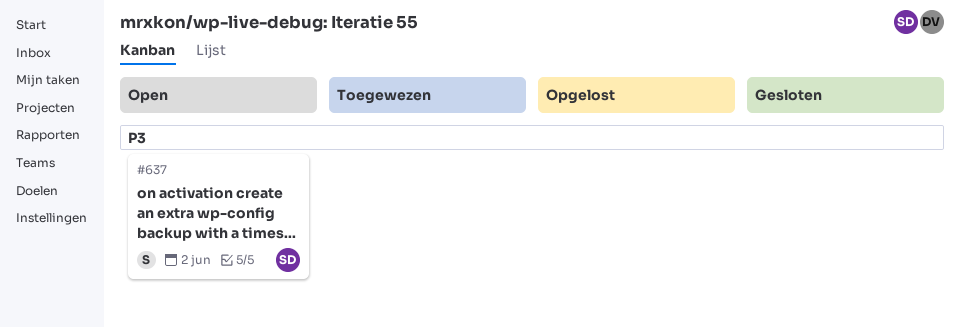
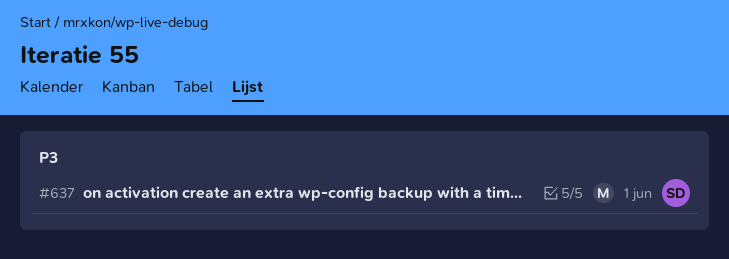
#637, estimate: S -> M
#637, due: Jun 2 -> Jun 1

